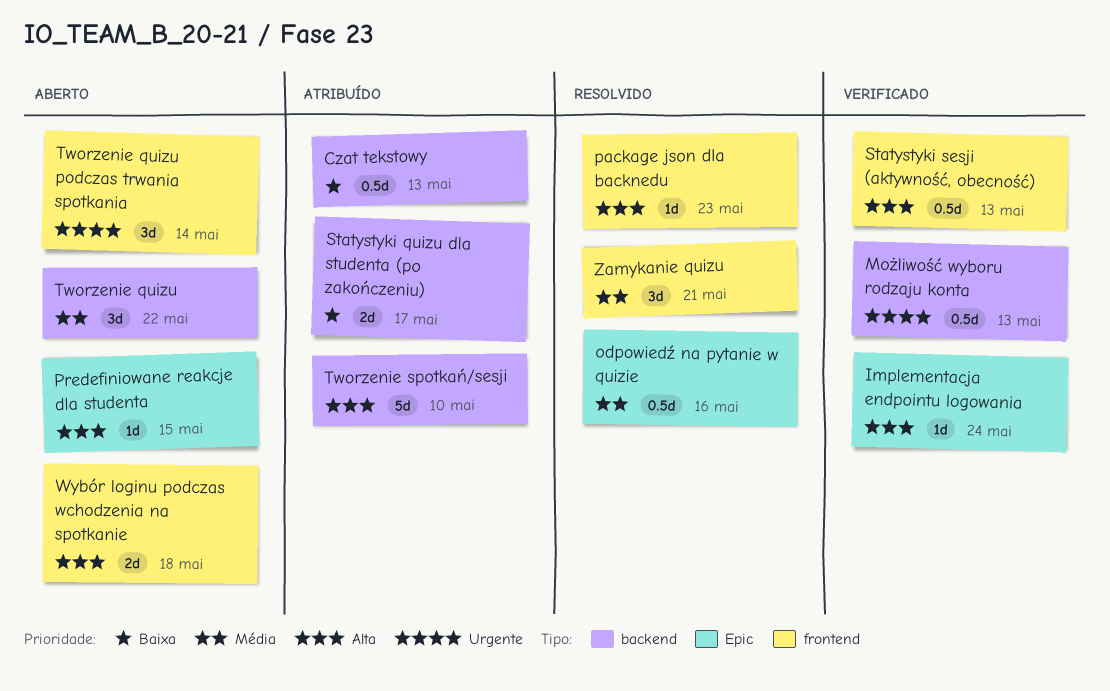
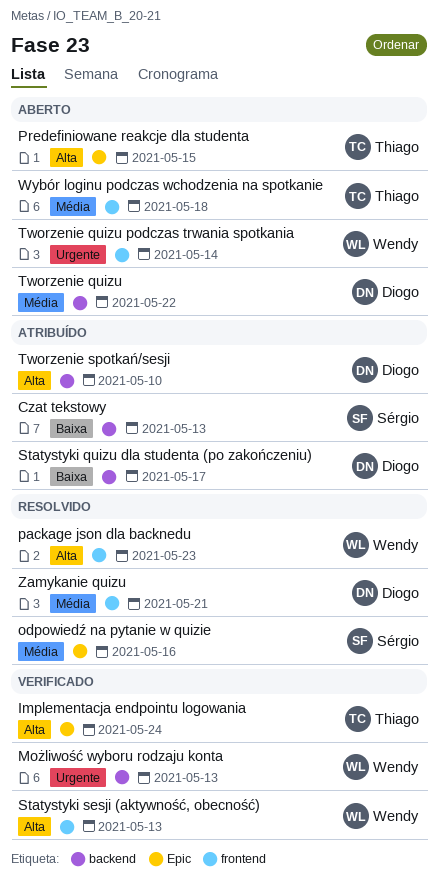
Wybór loginu podczas wchodzenia na spotkanie, priority: Alta -> Média

